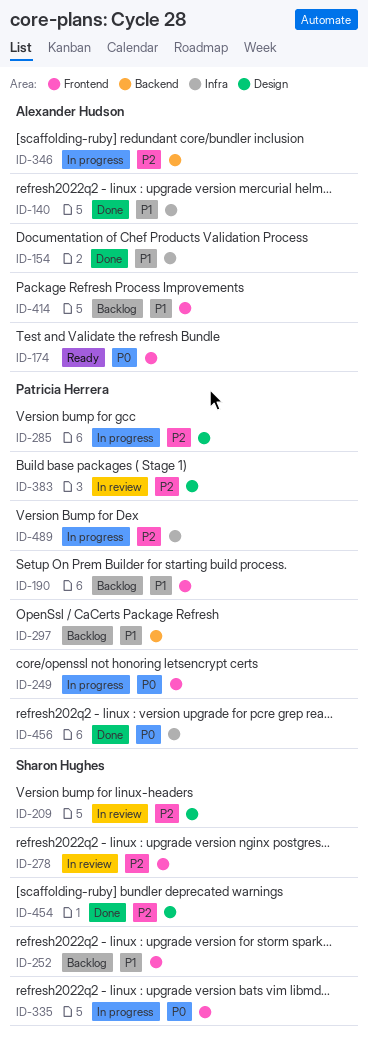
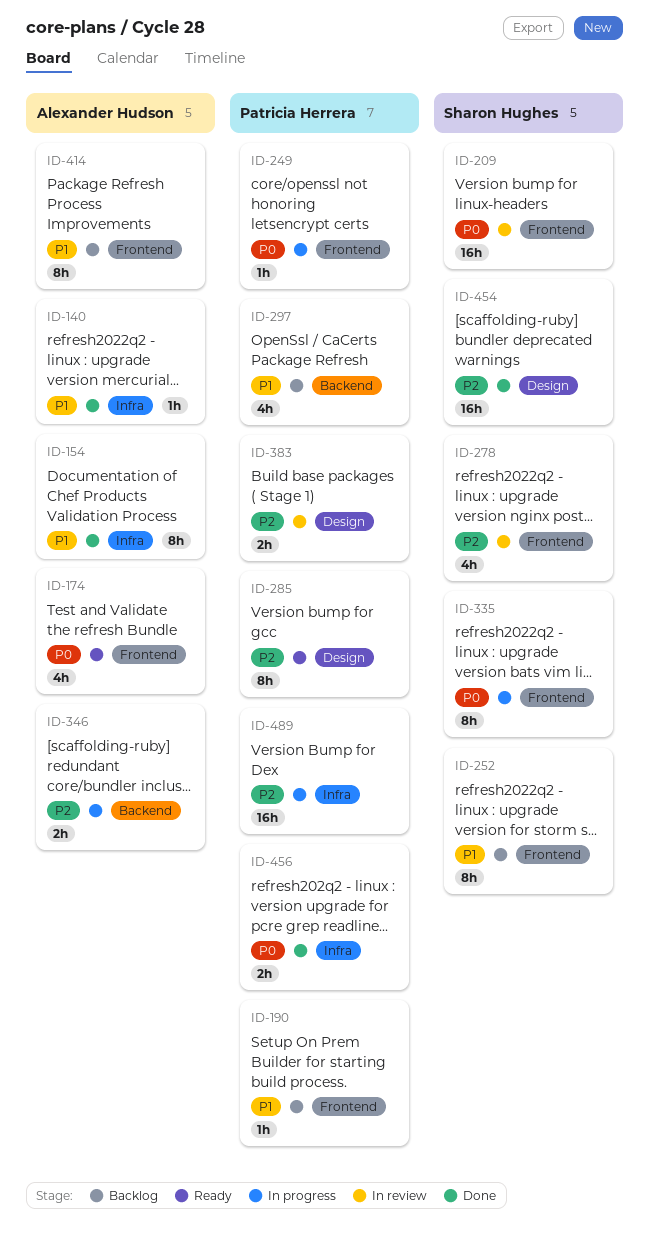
ID-209, priority: P2 -> P0
ID-209, label: Design -> Frontend
ID-285, status: In progress -> Ready

